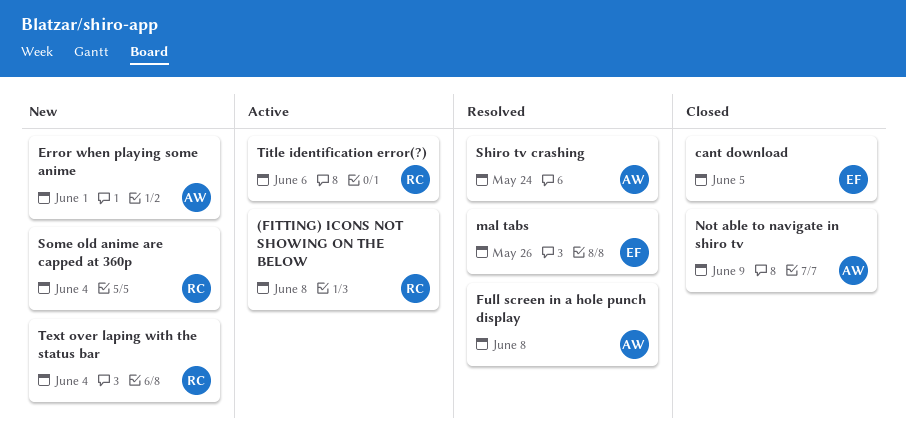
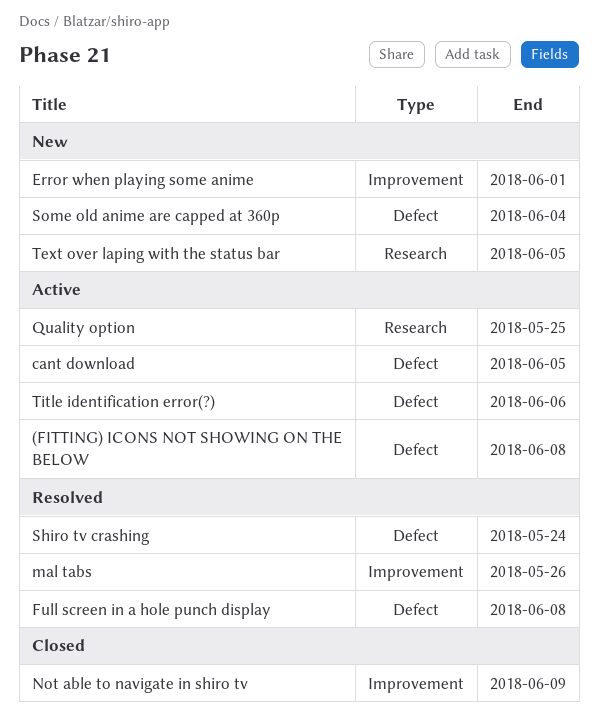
cant download, status: Closed -> Active
Quality option: none -> present
Text over laping with the status bar, due: Jun 4 -> Jun 5

